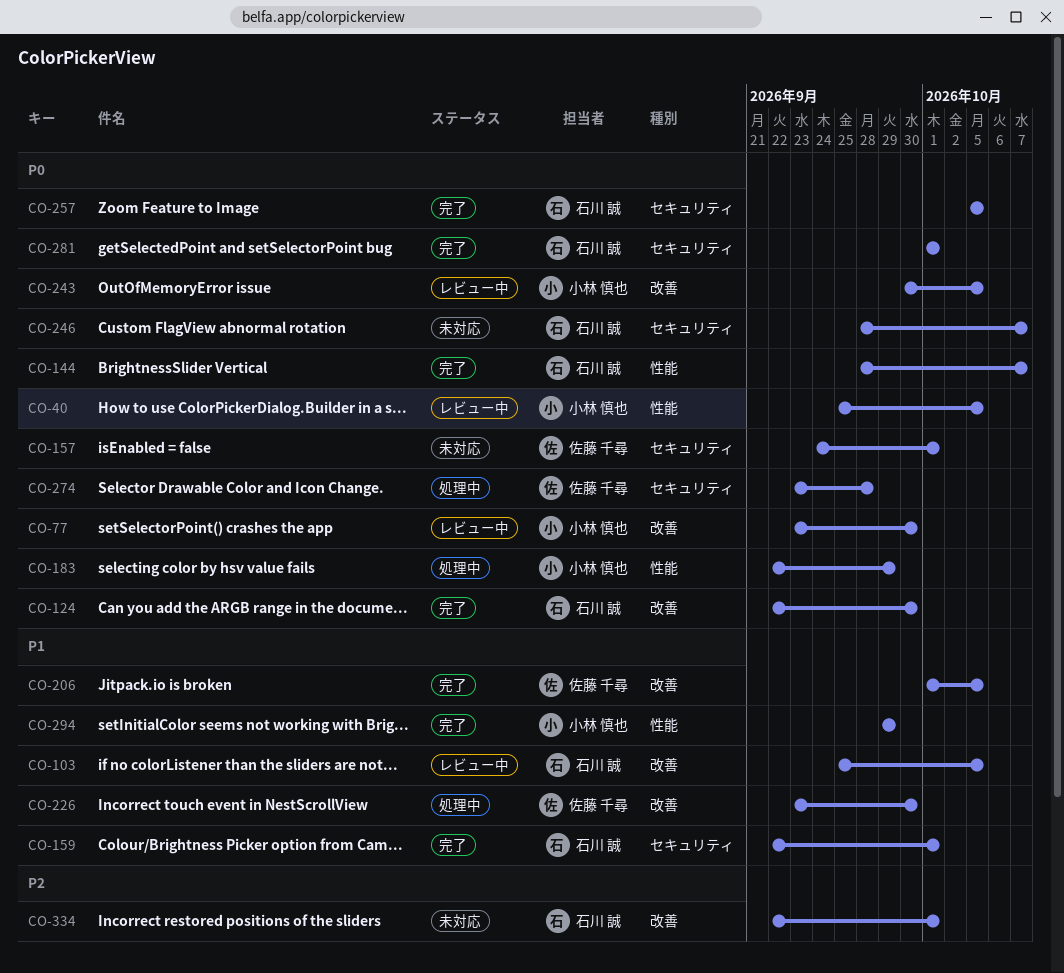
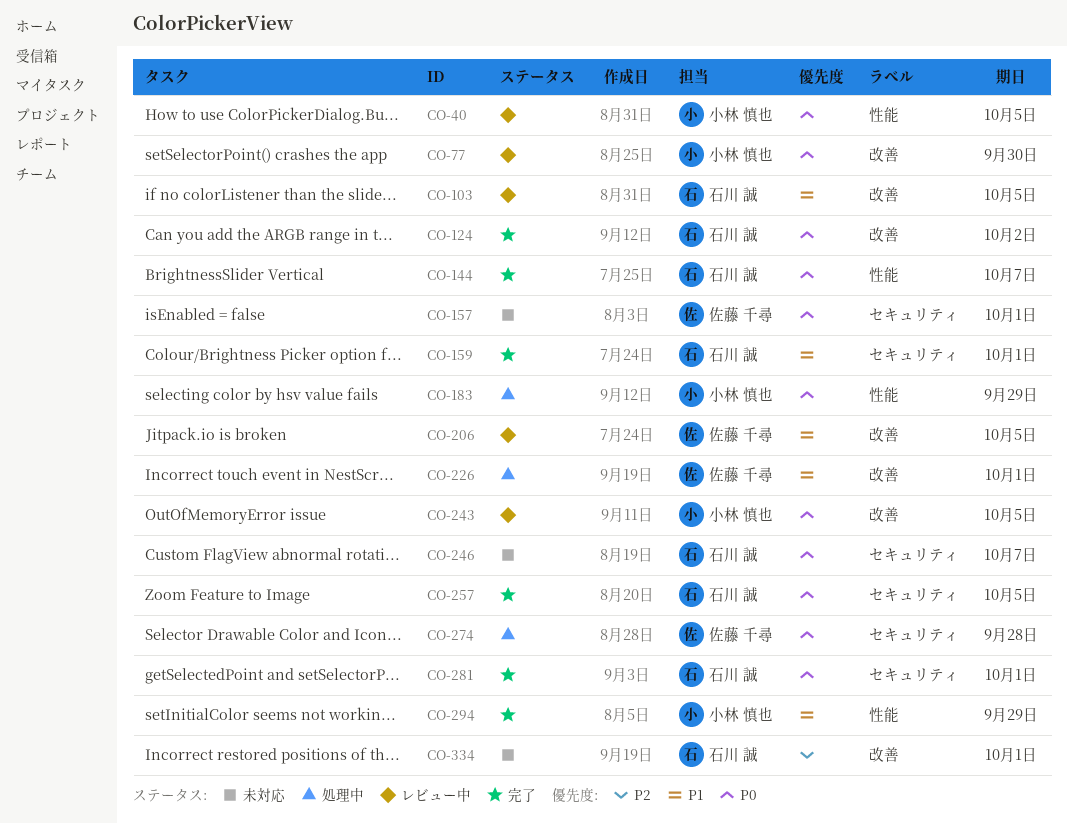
CO-124, due: Sep 30 -> Oct 2
CO-206, status: 完了 -> レビュー中
CO-226, due: Sep 30 -> Oct 1

